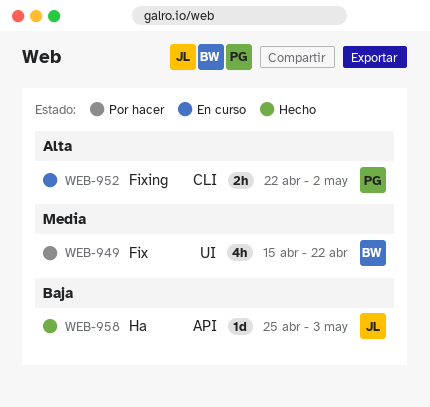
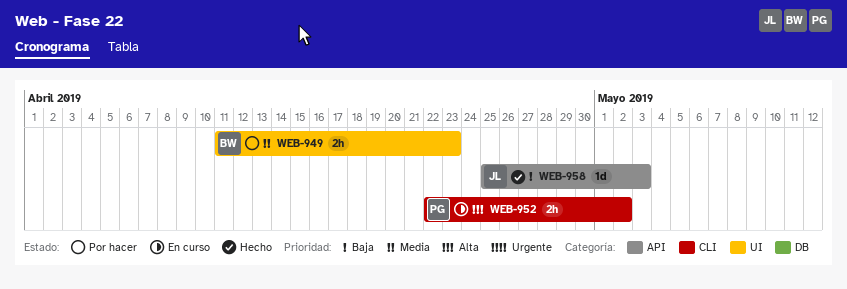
WEB-949, estimate: 4h -> 2h
WEB-949, start: Apr 15 -> Apr 11
WEB-949, due: Apr 22 -> Apr 23

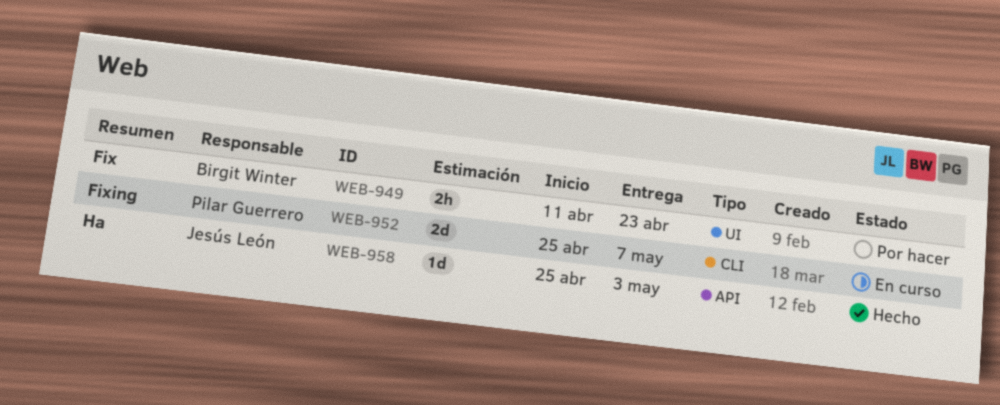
WEB-952, estimate: 2h -> 2d
WEB-952, start: Apr 22 -> Apr 25
WEB-952, due: May 2 -> May 7

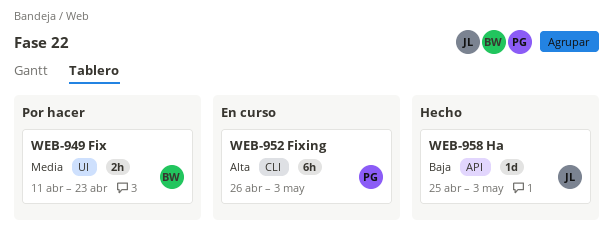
WEB-952, estimate: 2d -> 6h
WEB-952, start: Apr 25 -> Apr 26
WEB-952, due: May 7 -> May 3

